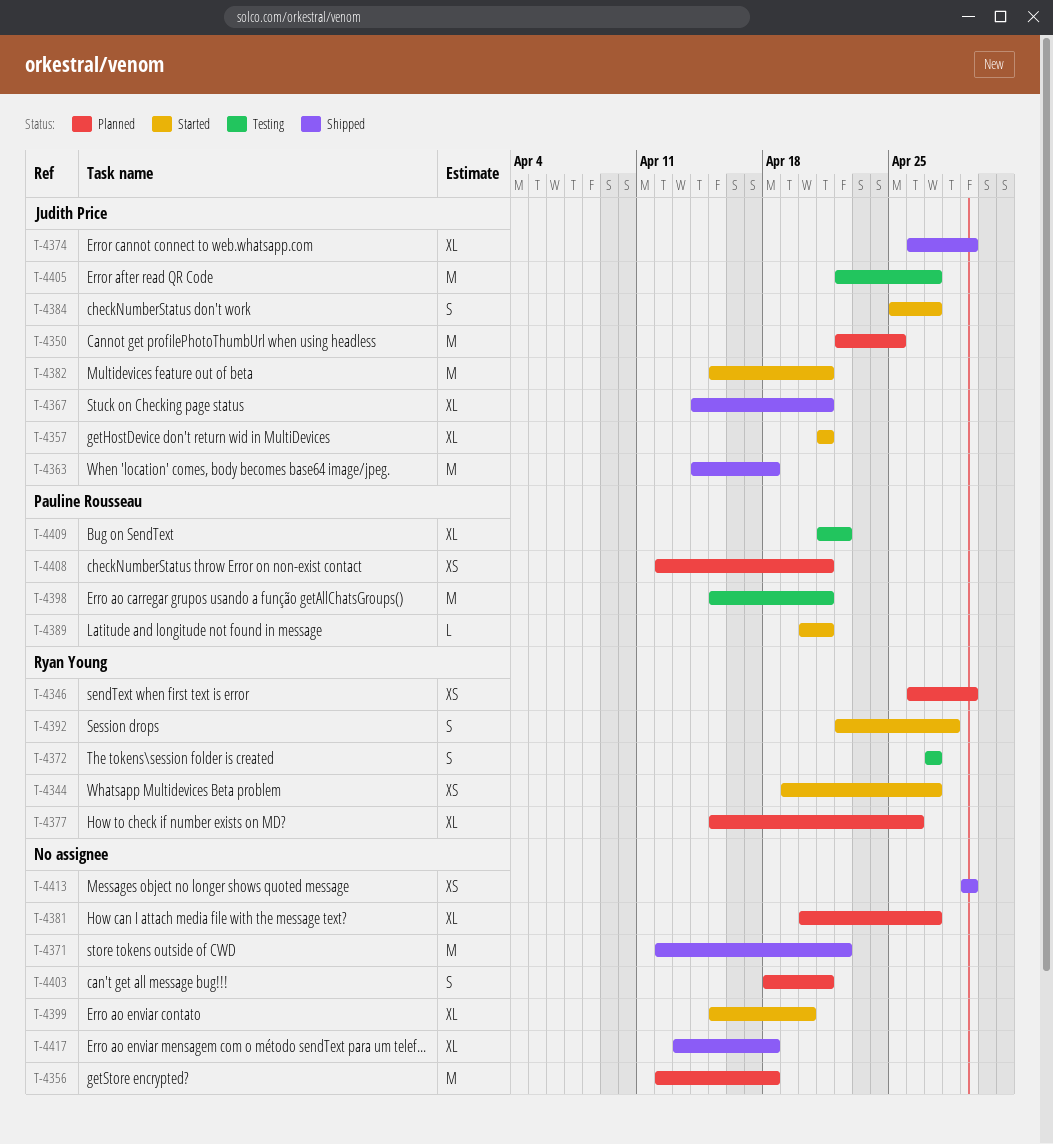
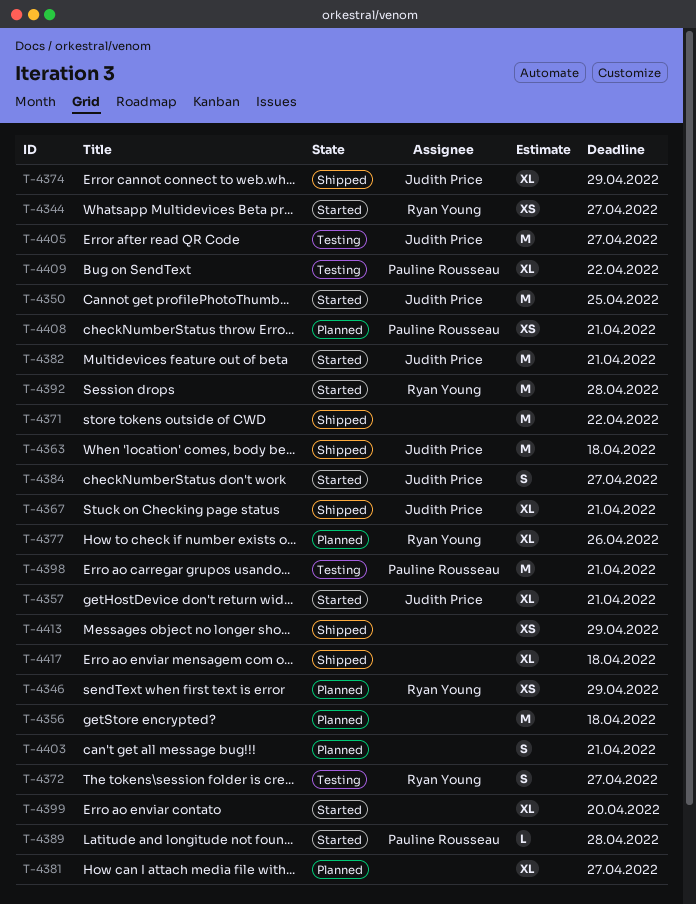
T-4350, status: Planned -> Started
T-4389, due: Apr 21 -> Apr 28
T-4392, estimate: S -> M

